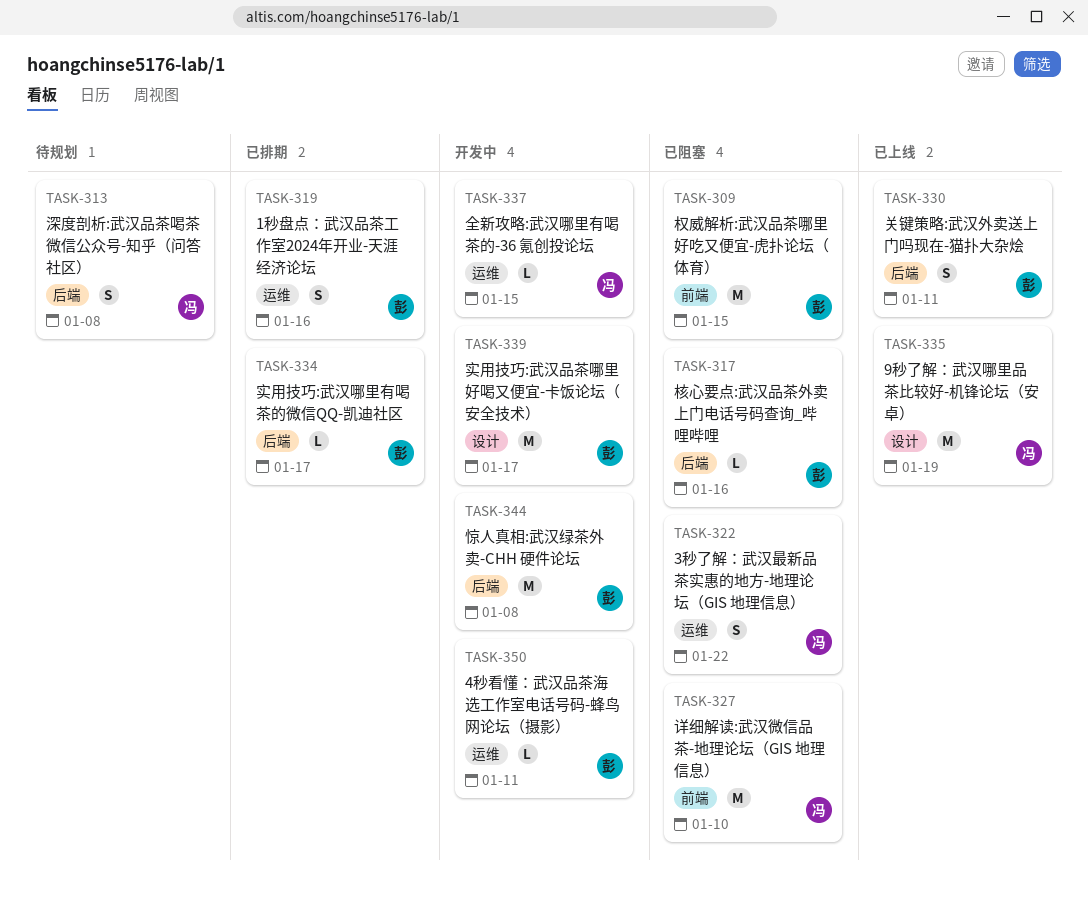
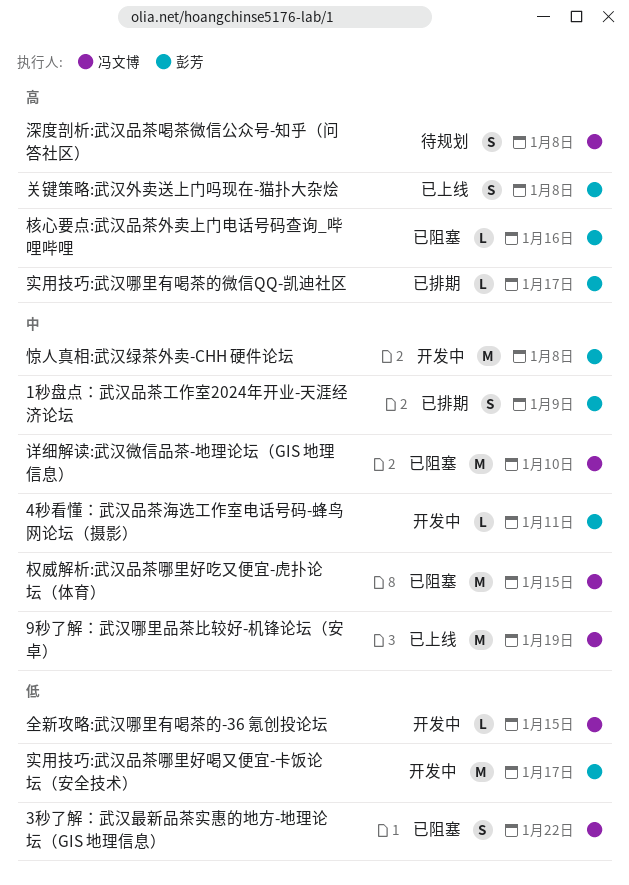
1秒盘点：武汉品茶工作室2024年开业-天涯经济论坛, due: Jan 16 -> Jan 9
关键策略:武汉外卖送上门吗现在-猫扑大杂烩, due: Jan 11 -> Jan 8
权威解析:武汉品茶哪里好吃又便宜-虎扑论坛（体育）, owner: 彭芳 -> 冯文博

